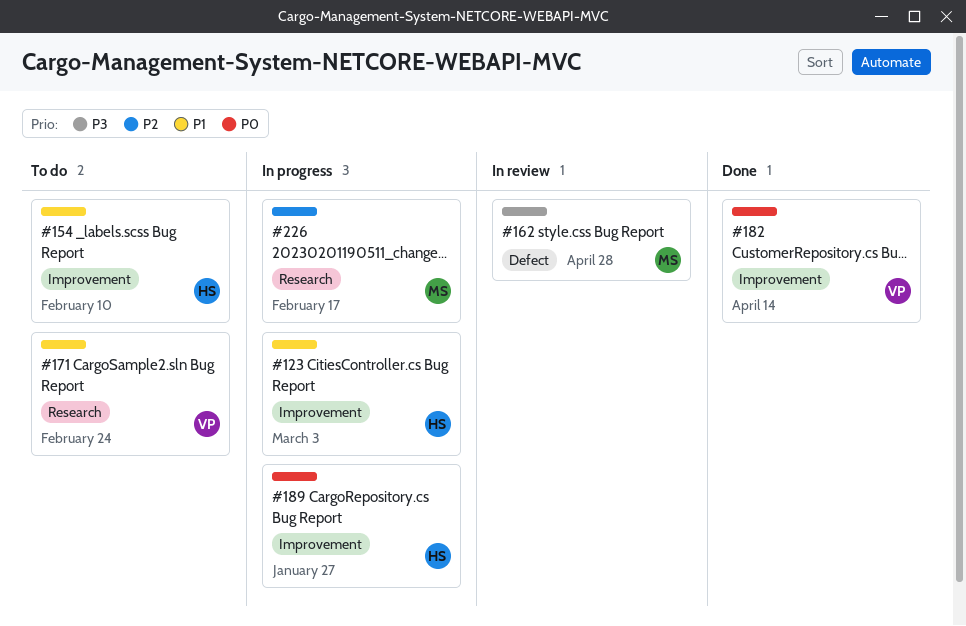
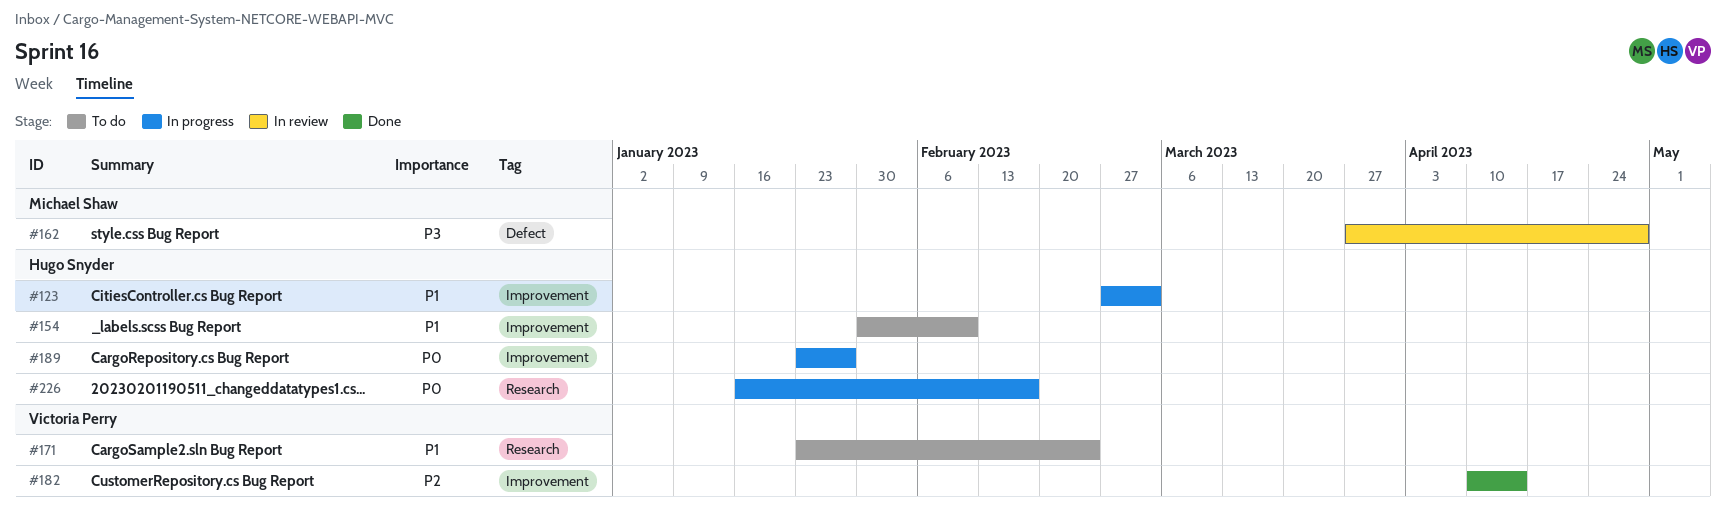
#182, priority: P0 -> P2
#226, owner: Michael Shaw -> Hugo Snyder
#226, priority: P2 -> P0

